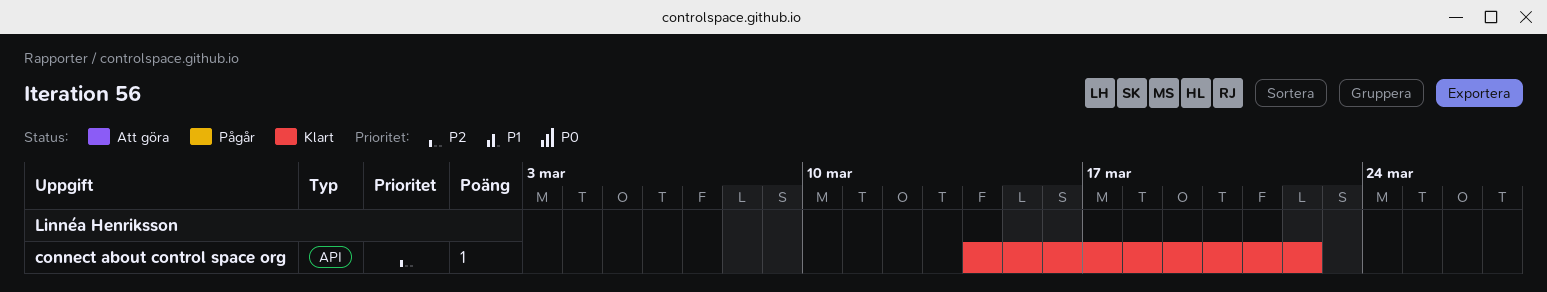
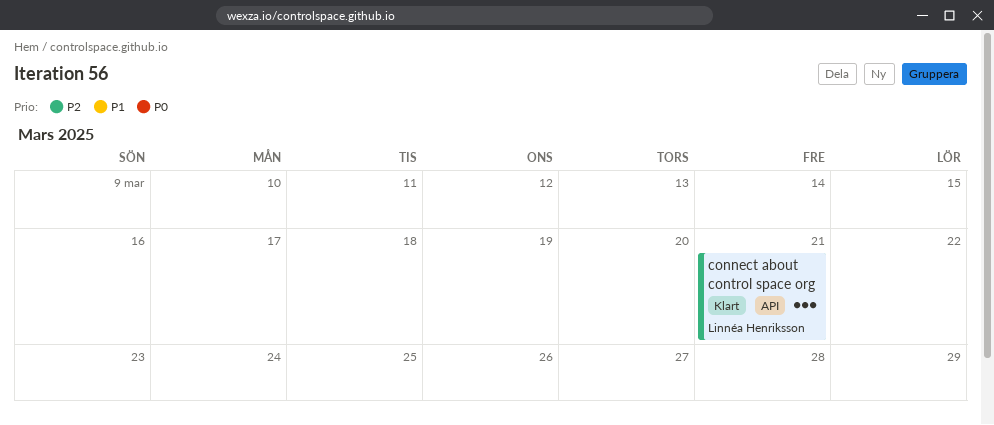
connect about control space org, estimate: 1 -> 3
connect about control space org, due: Mar 22 -> Mar 21

